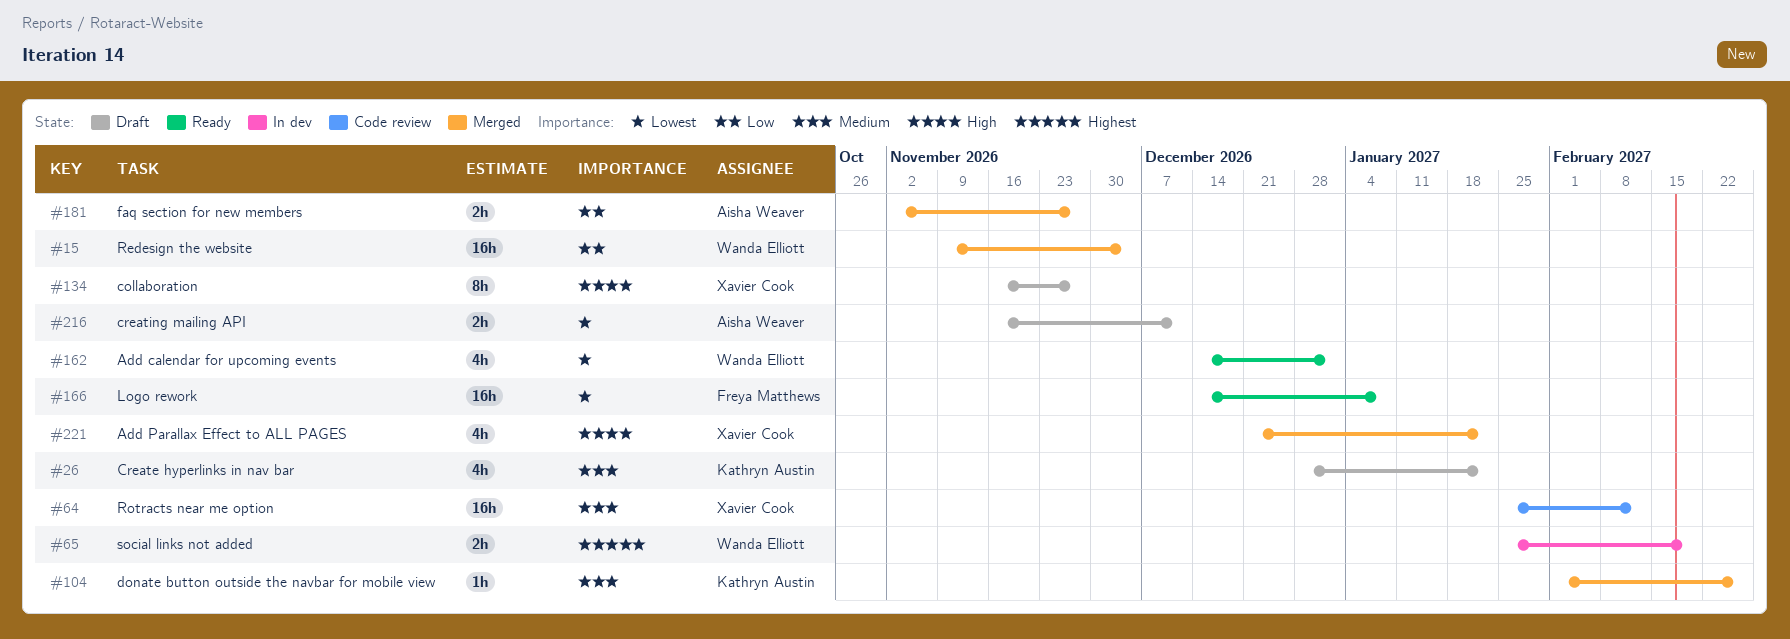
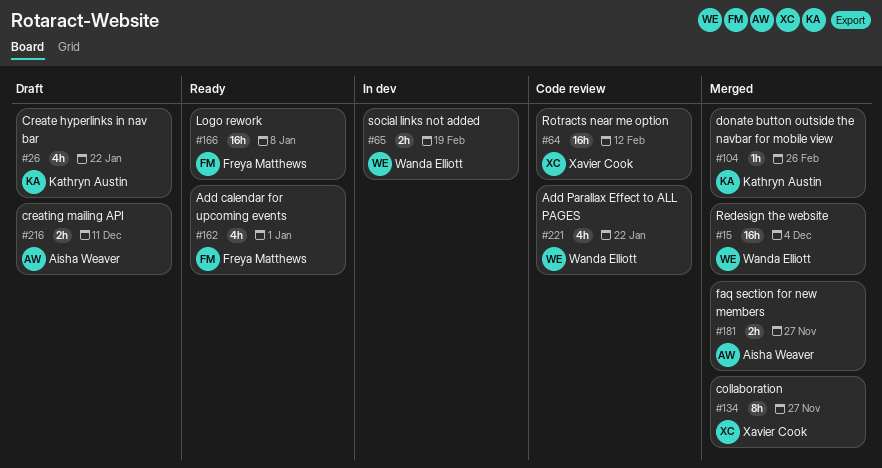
#134, status: Draft -> Merged
#162, owner: Wanda Elliott -> Freya Matthews
#221, status: Merged -> Code review
#221, owner: Xavier Cook -> Wanda Elliott

